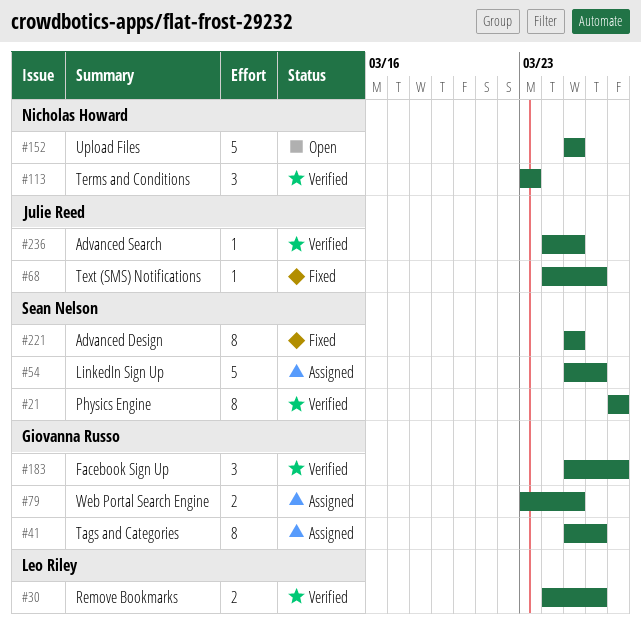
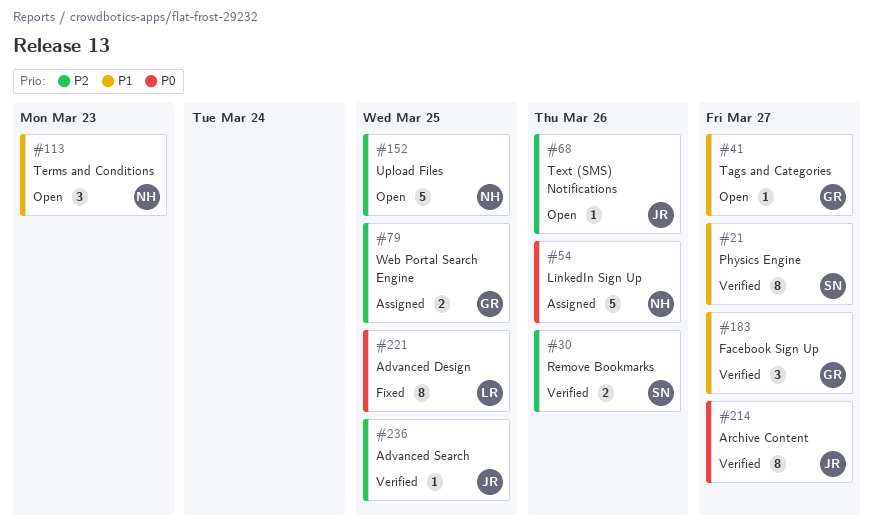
#30, owner: Leo Riley -> Sean Nelson
#41, status: Assigned -> Open
#41, estimate: 8 -> 1
#41, due: Mar 26 -> Mar 27
#54, owner: Sean Nelson -> Nicholas Howard
#68, status: Fixed -> Open
#113, status: Verified -> Open
#214: none -> present
#221, owner: Sean Nelson -> Leo Riley

